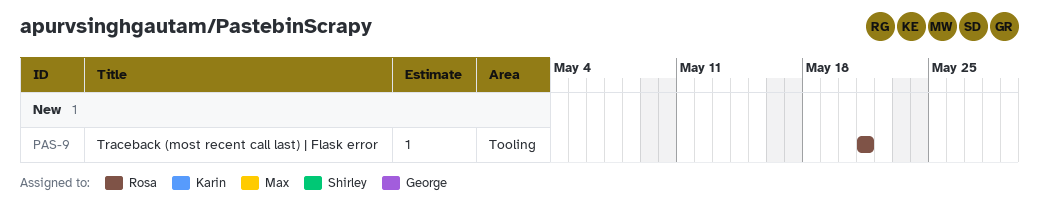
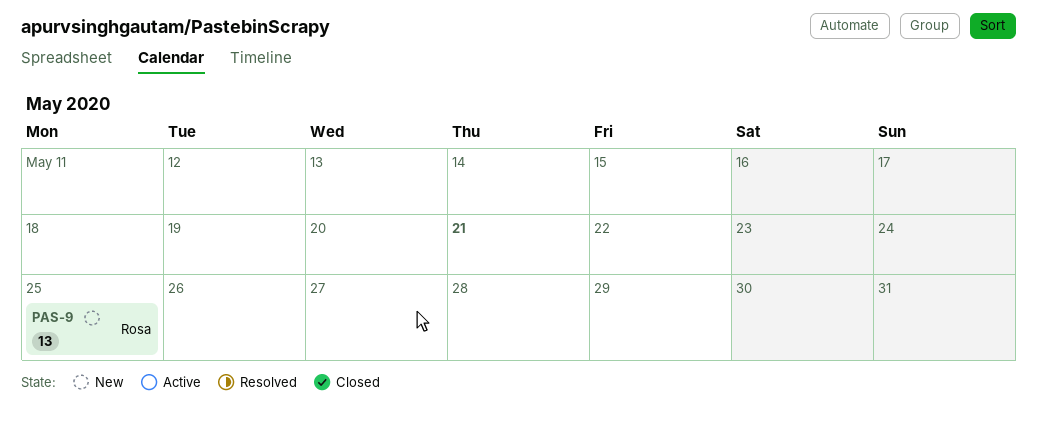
PAS-9, estimate: 1 -> 13
PAS-9, due: May 21 -> May 25

